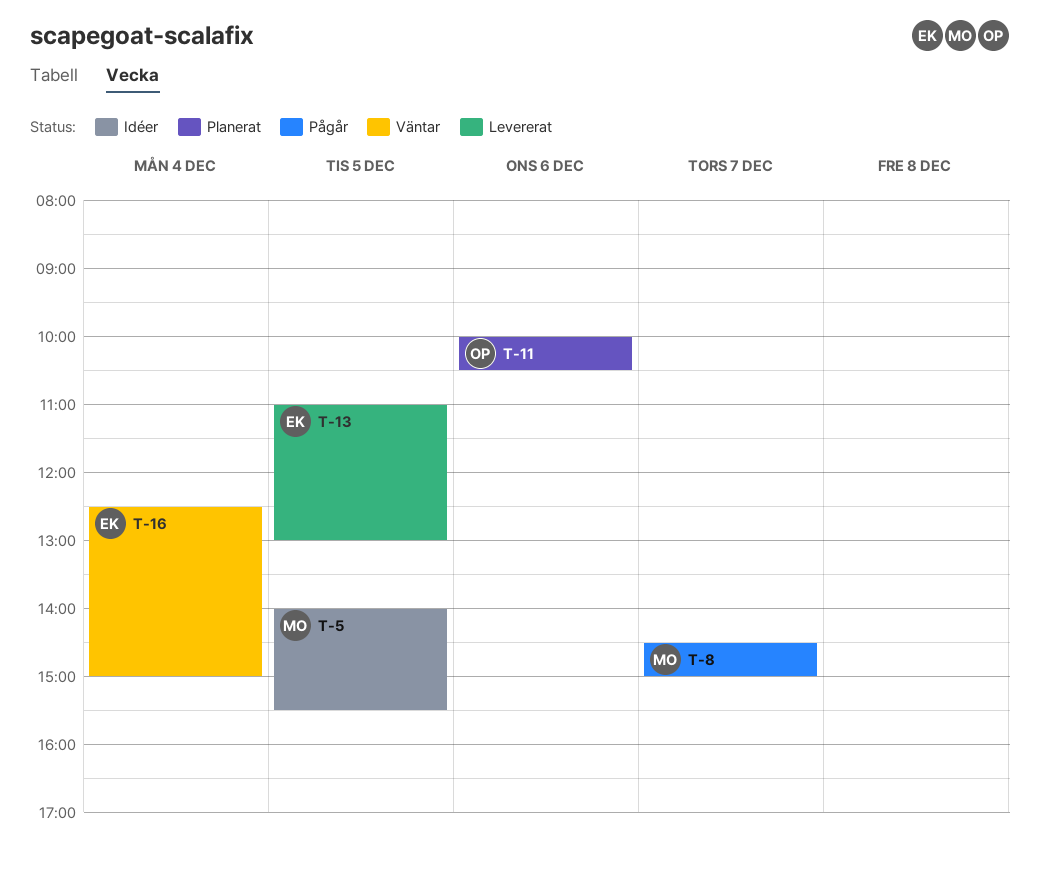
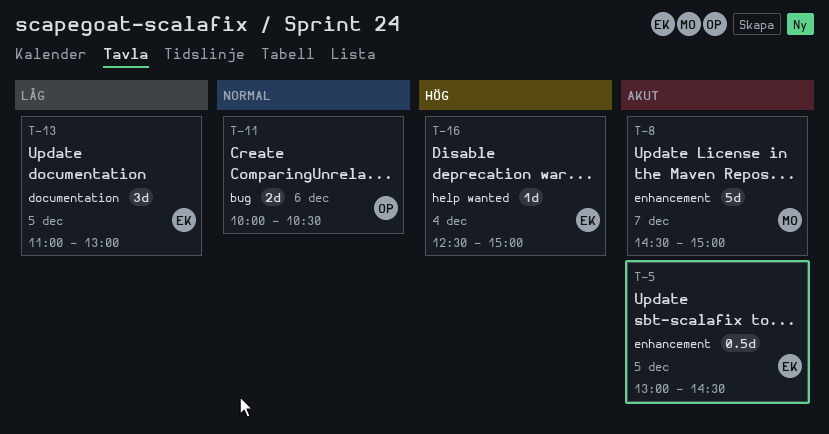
T-5, owner: MO -> EK
T-5, begins: 14:00 -> 13:00
T-5, ends: 15:30 -> 14:30

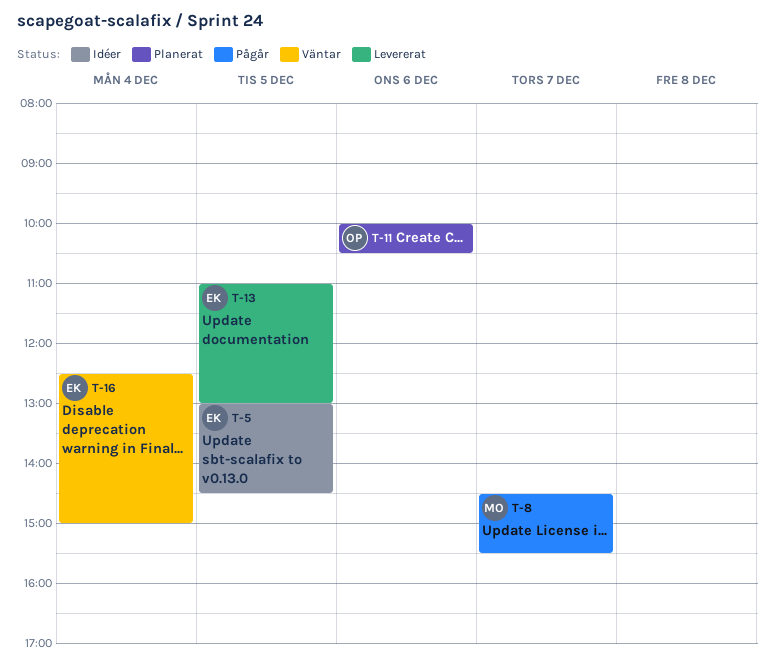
T-8, ends: 15:00 -> 15:30

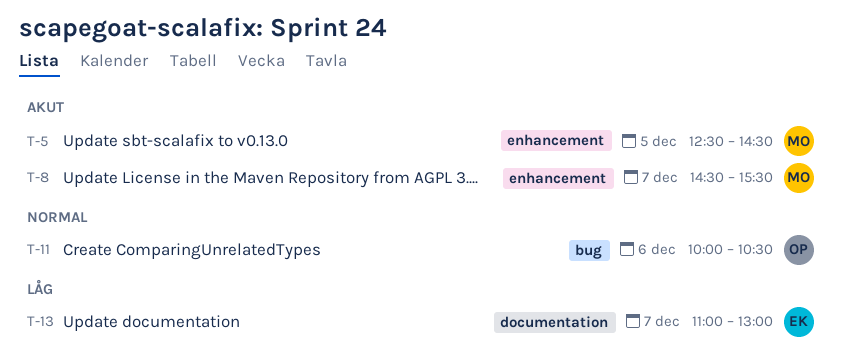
T-5, owner: EK -> MO
T-5, begins: 13:00 -> 12:30
T-13, day: Dec 5 -> Dec 7
T-16: present -> none

